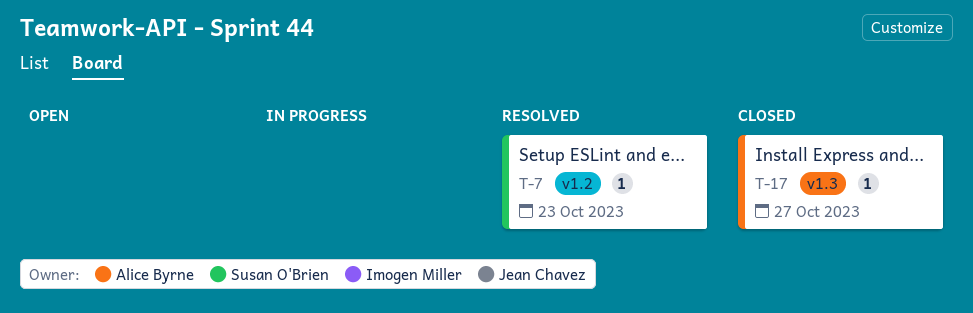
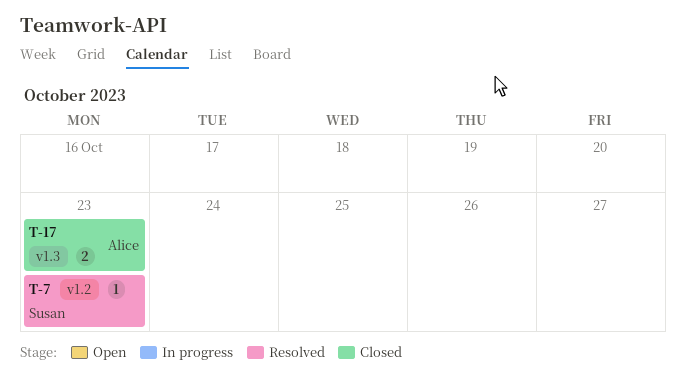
T-17, estimate: 1 -> 2
T-17, due: Oct 27 -> Oct 23

